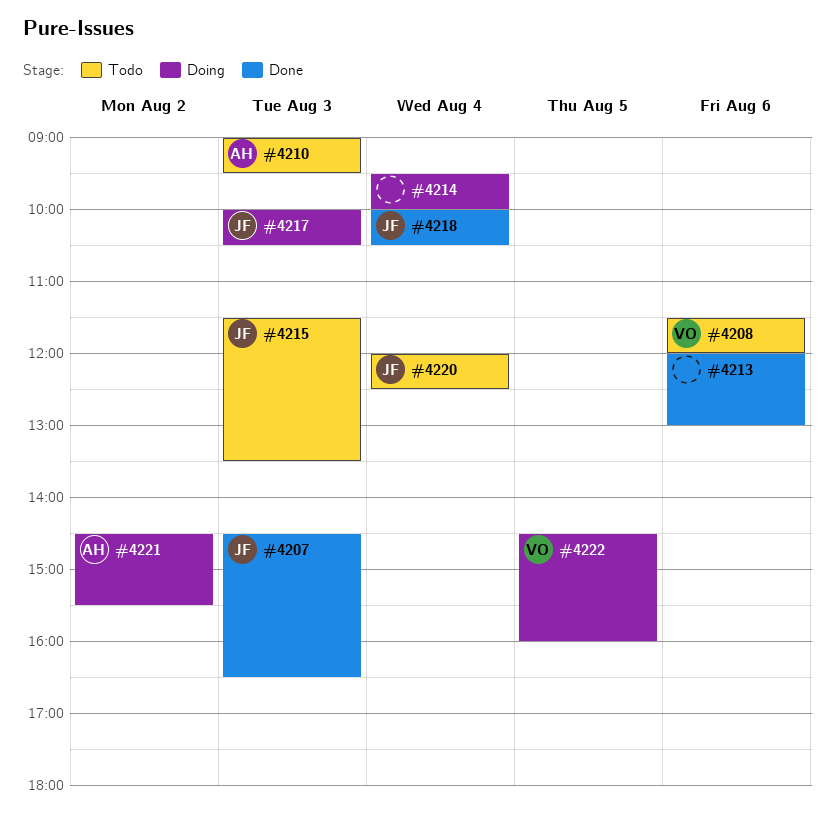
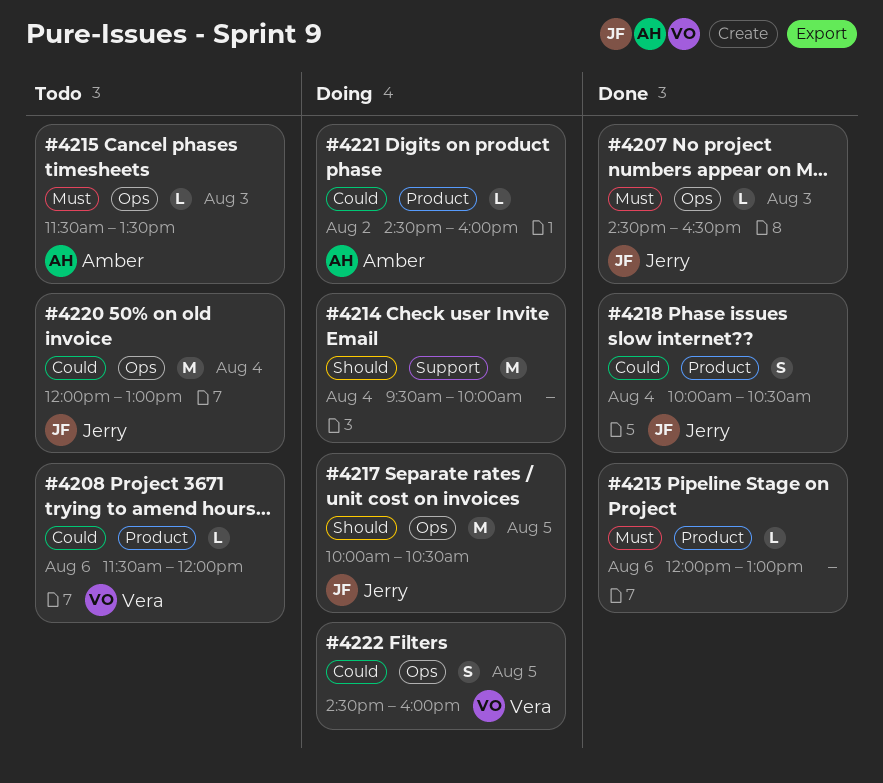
#4210: present -> none
#4215, owner: Jerry -> Amber
#4217, day: Aug 3 -> Aug 5
#4220, ends: 12:30 -> 13:00
#4221, ends: 15:30 -> 16:00

